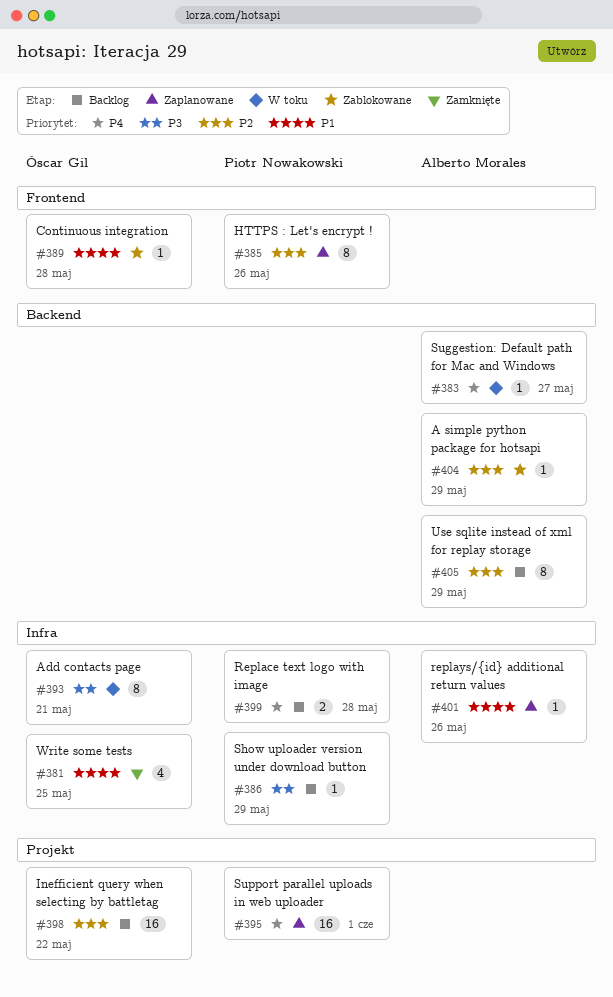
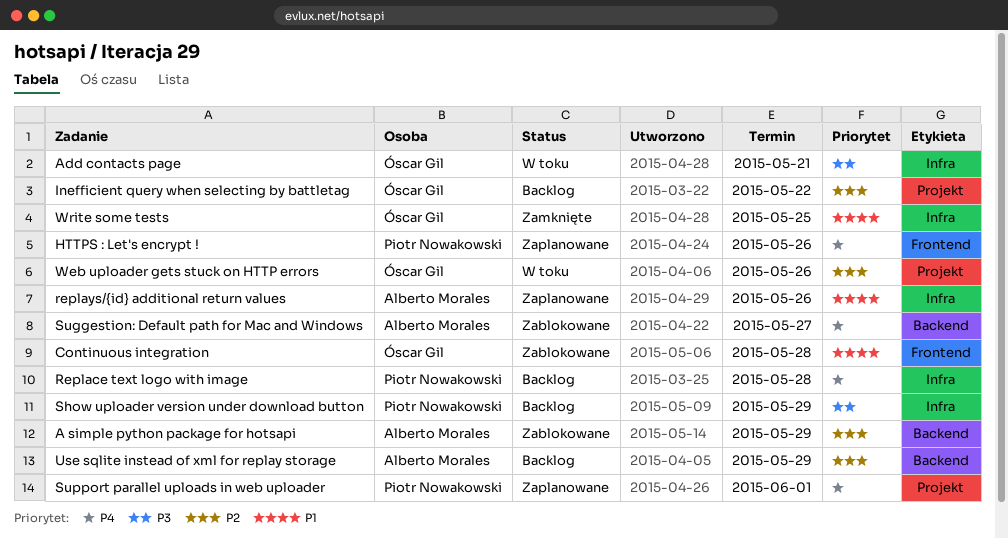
HTTPS : Let's encrypt !, priority: P2 -> P4
Suggestion: Default path for Mac and Windows, status: W toku -> Zablokowane
Web uploader gets stuck on HTTP errors: none -> present

